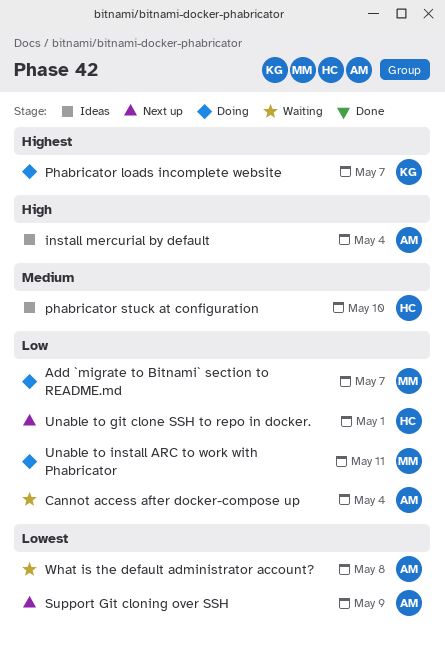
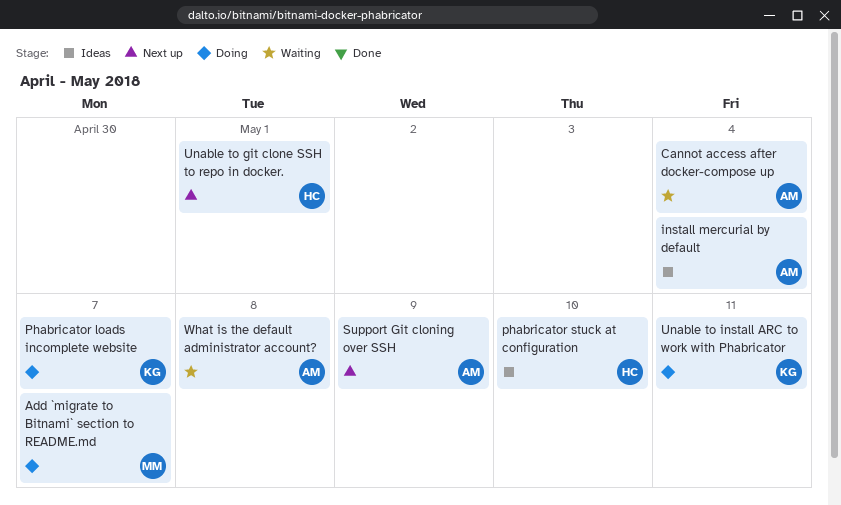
Unable to install ARC to work with Phabricator, owner: MM -> KG

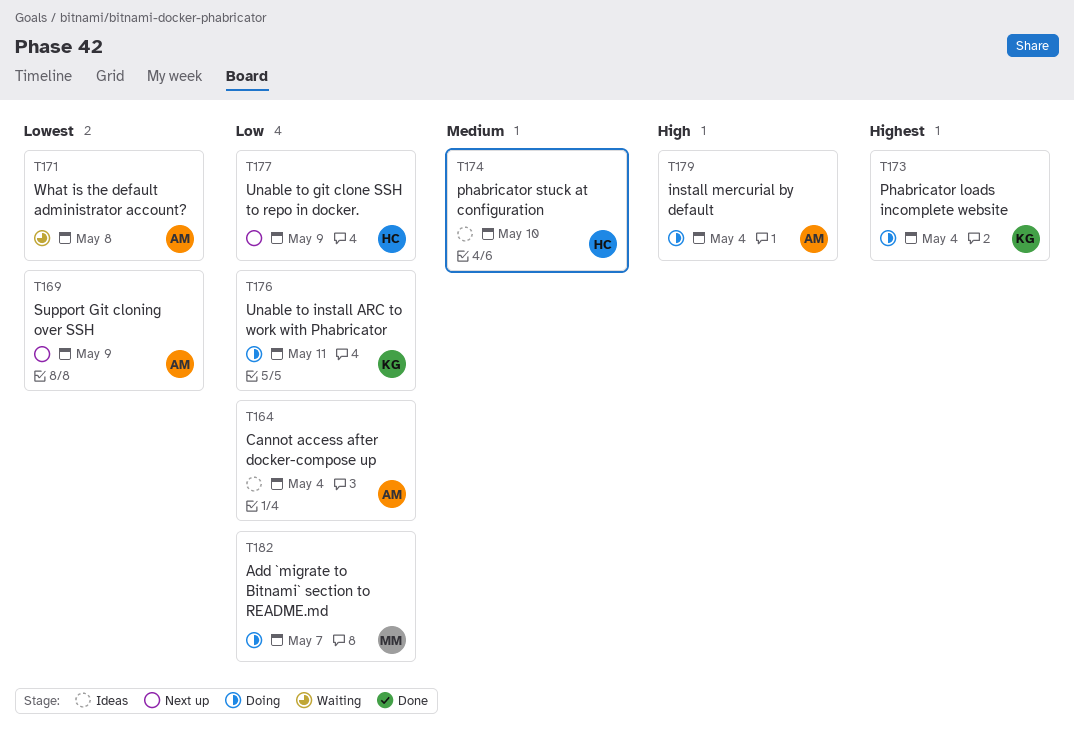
Cannot access after docker-compose up, status: Waiting -> Ideas
install mercurial by default, status: Ideas -> Doing
Phabricator loads incomplete website, due: May 7 -> May 4
Unable to git clone SSH to repo in docker., due: May 1 -> May 9

